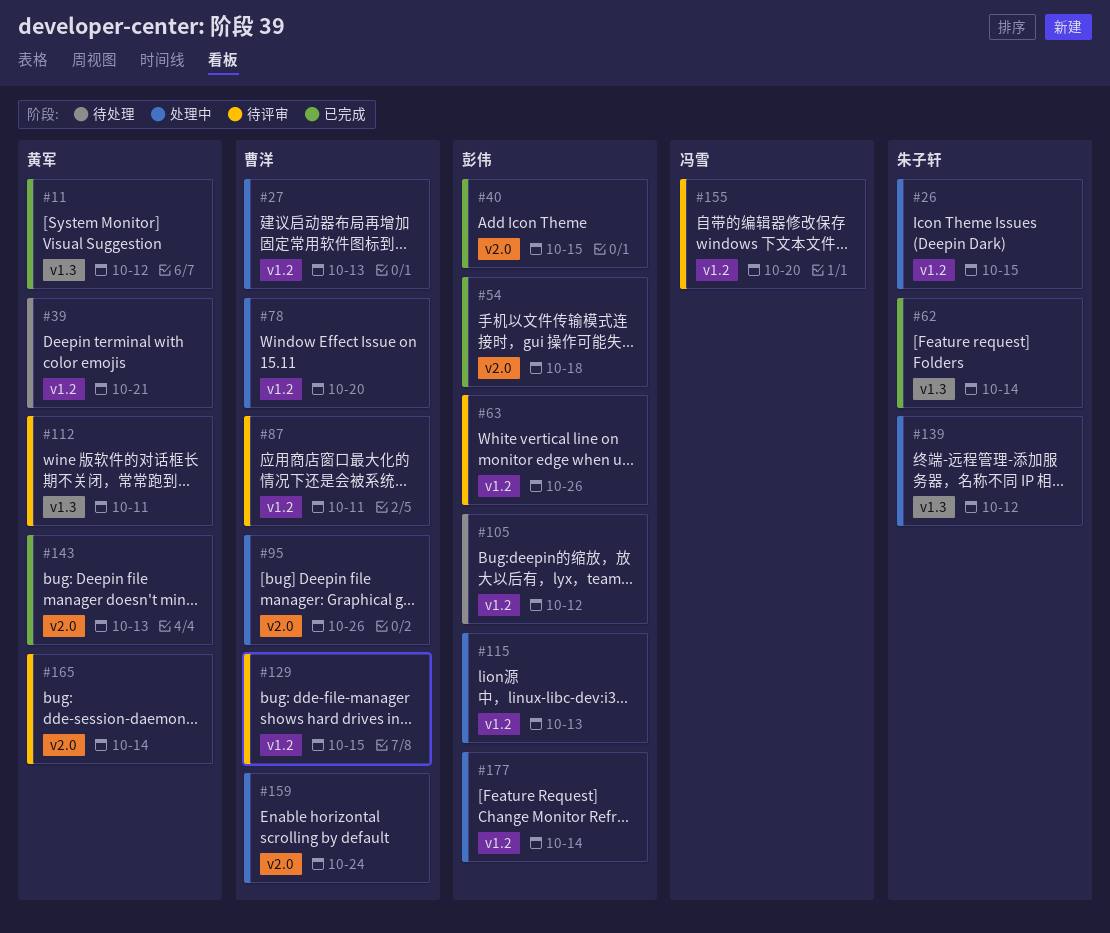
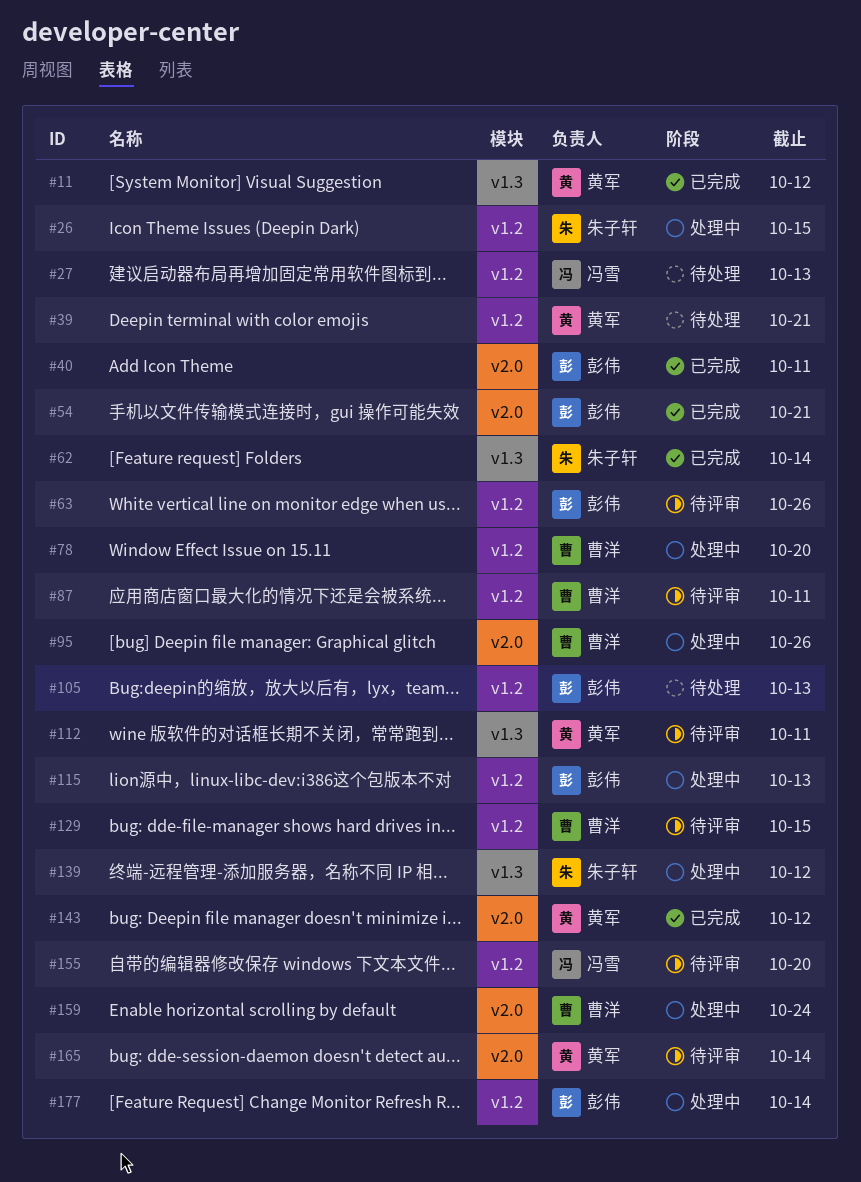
#27, status: 处理中 -> 待处理
#27, owner: 曹洋 -> 冯雪
#40, due: Oct 15 -> Oct 11
#54, due: Oct 18 -> Oct 21
#105, due: Oct 12 -> Oct 13
#143, due: Oct 13 -> Oct 12

